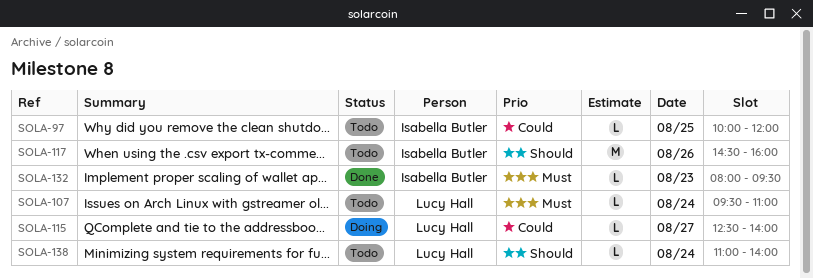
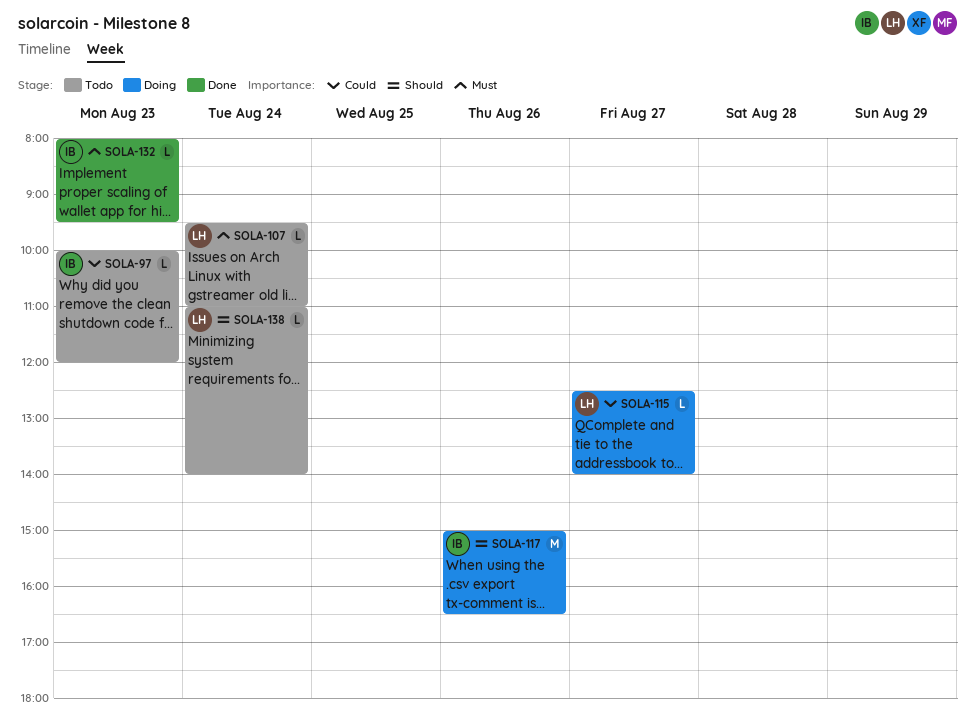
SOLA-97, day: Aug 25 -> Aug 23
SOLA-117, status: Todo -> Doing
SOLA-117, begins: 14:30 -> 15:00
SOLA-117, ends: 16:00 -> 16:30

